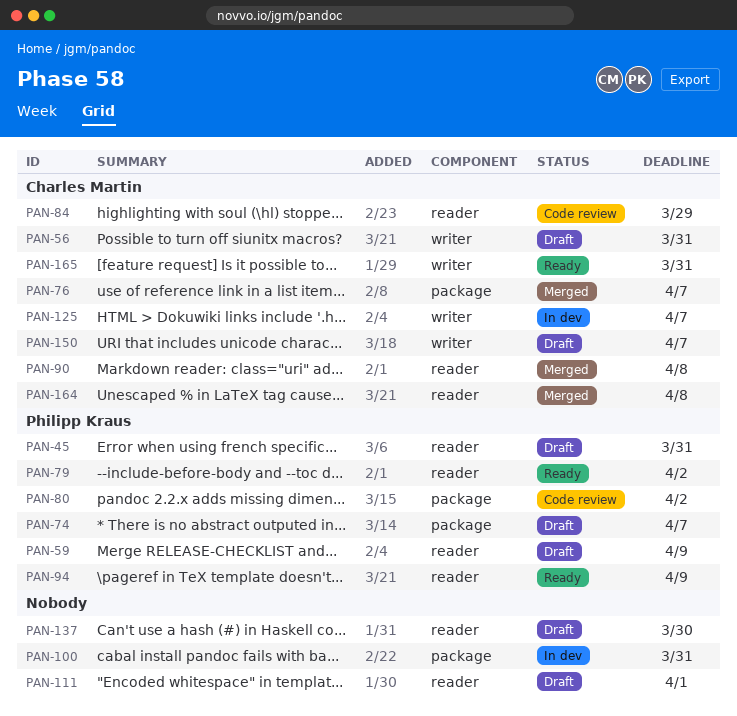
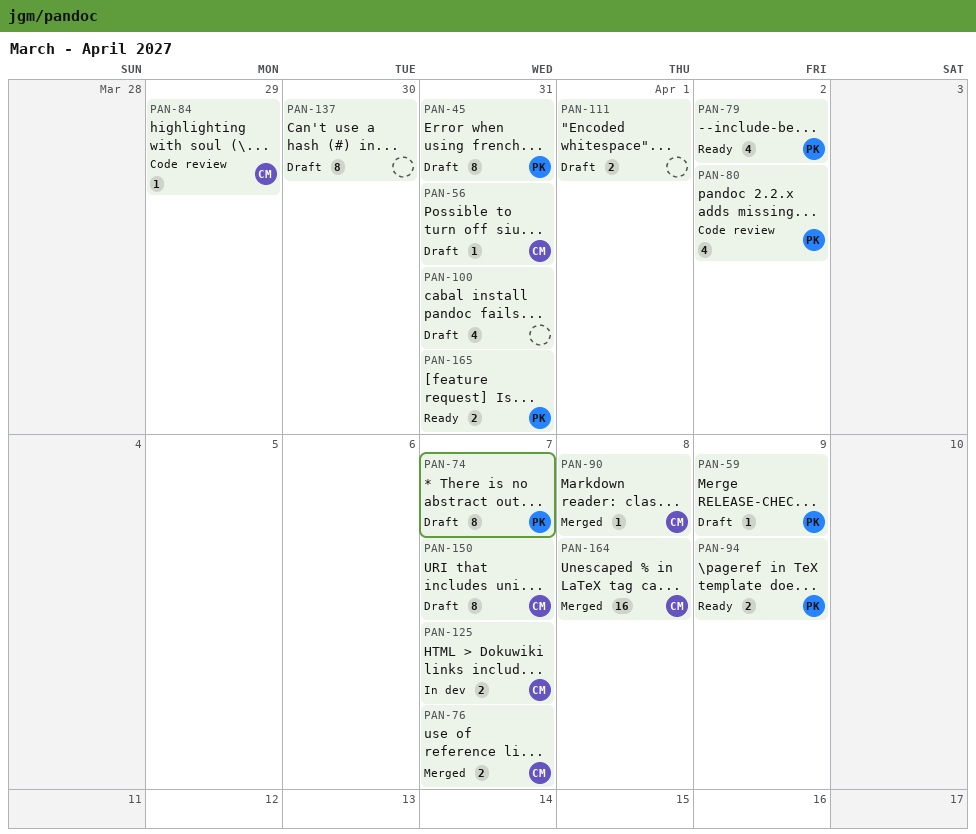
PAN-100, status: In dev -> Draft
PAN-165, owner: Charles Martin -> Philipp Kraus

